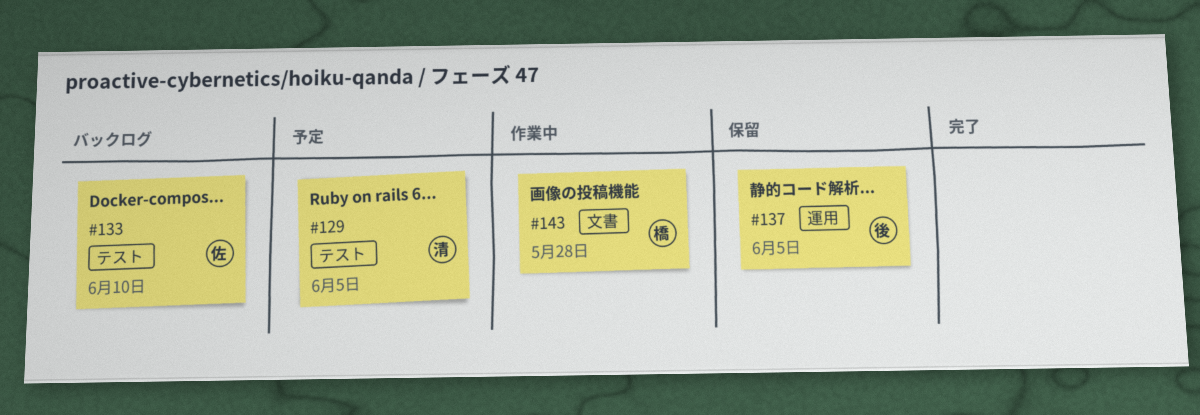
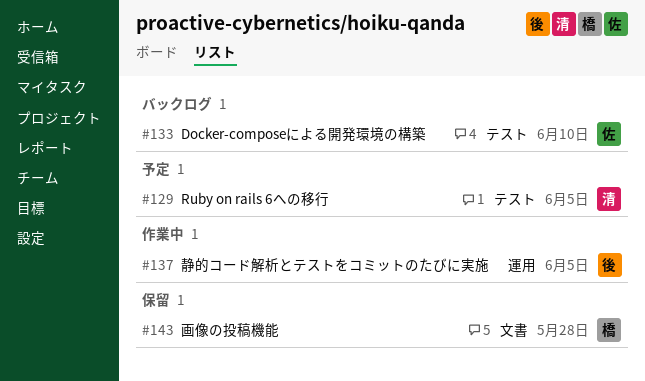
#137, status: 保留 -> 作業中
#143, status: 作業中 -> 保留

